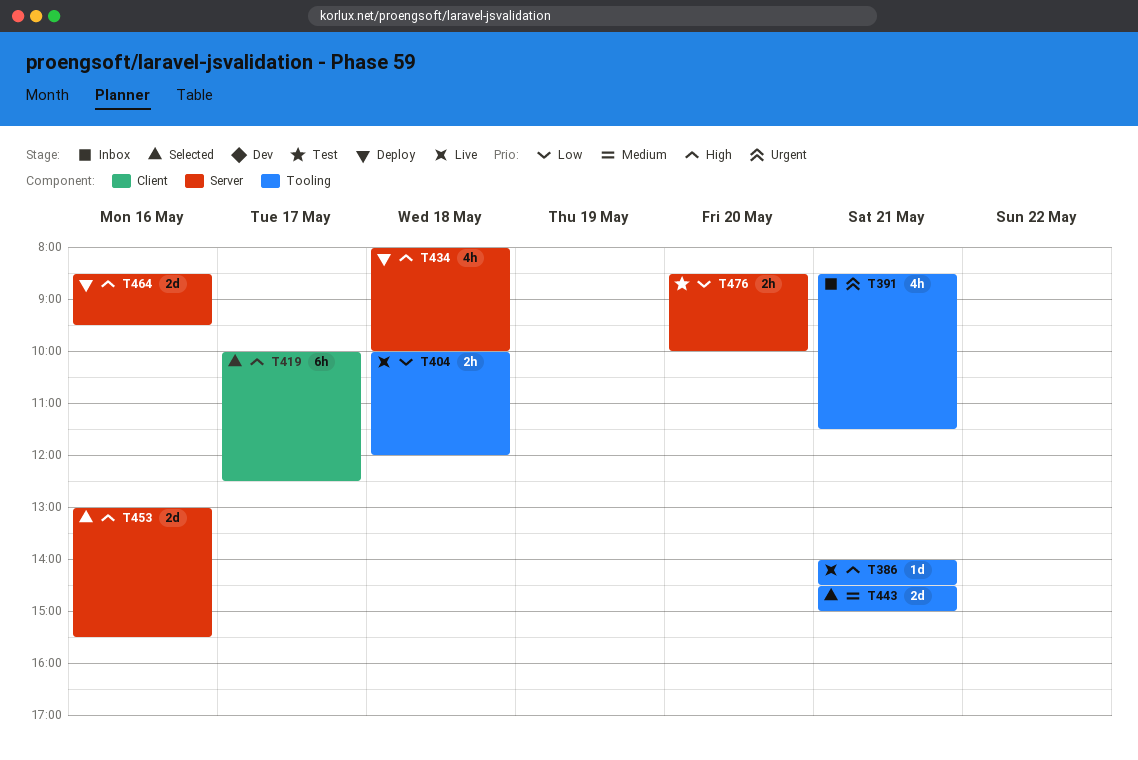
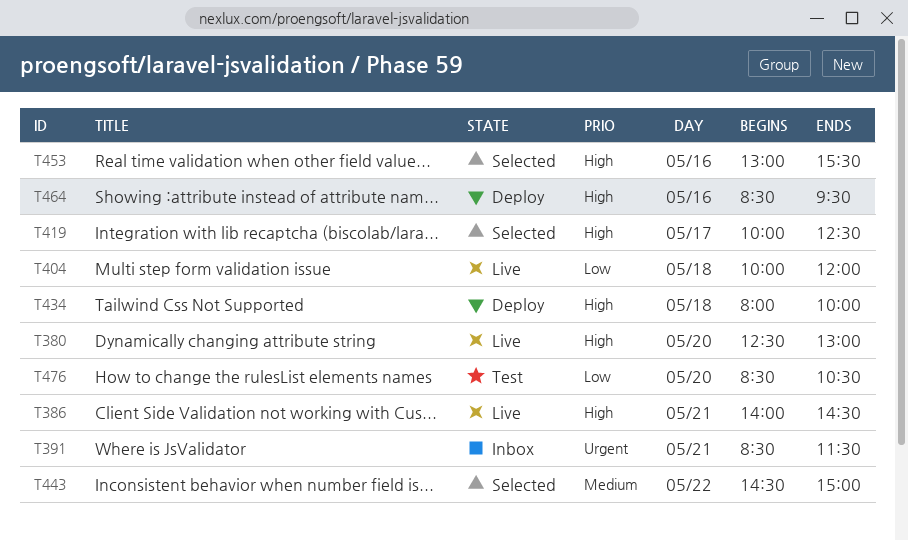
T380: none -> present
T443, day: May 21 -> May 22
T476, ends: 10:00 -> 10:30

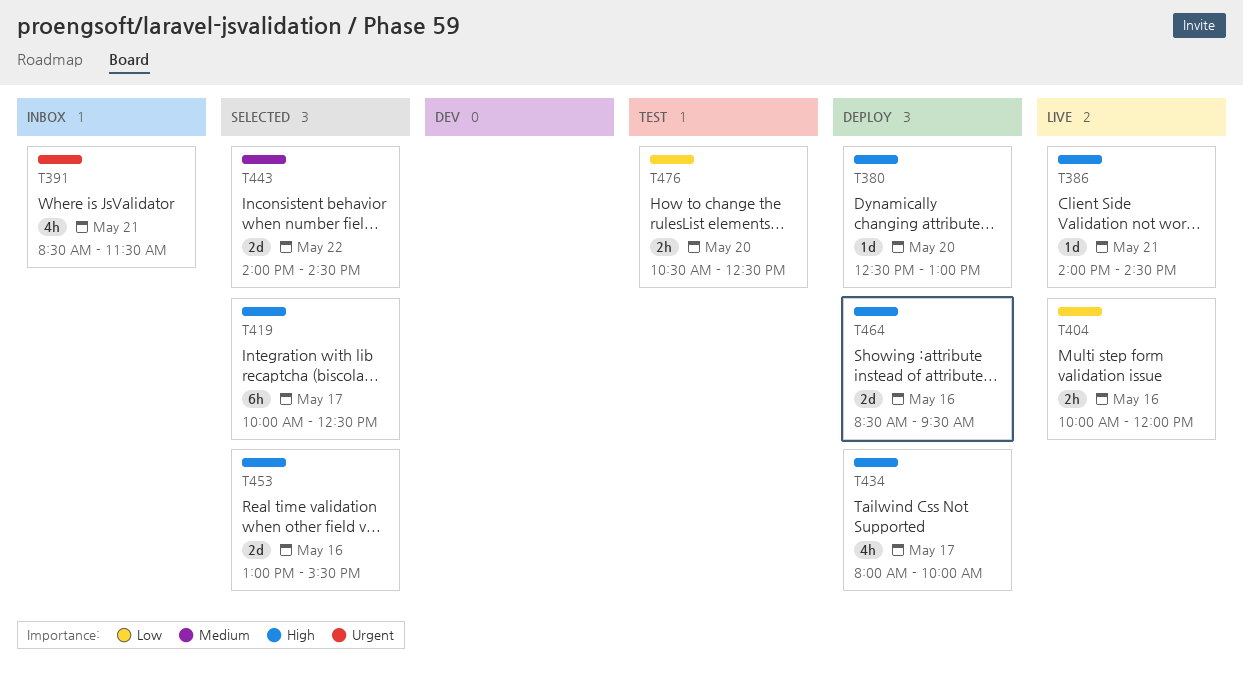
T380, status: Live -> Deploy
T404, day: May 18 -> May 16
T434, day: May 18 -> May 17
T443, begins: 14:30 -> 14:00
T443, ends: 15:00 -> 14:30
T476, begins: 08:30 -> 10:30
T476, ends: 10:30 -> 12:30

